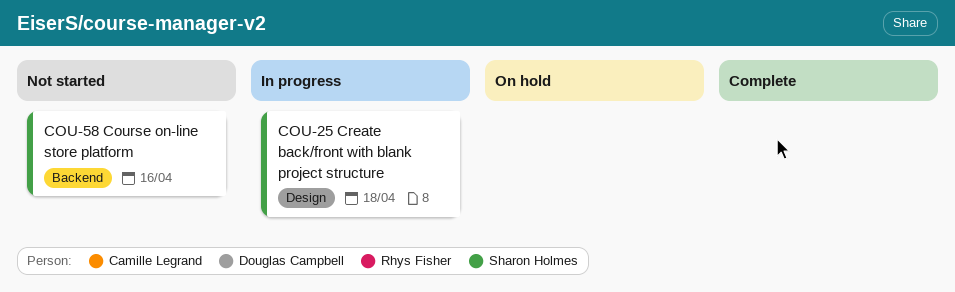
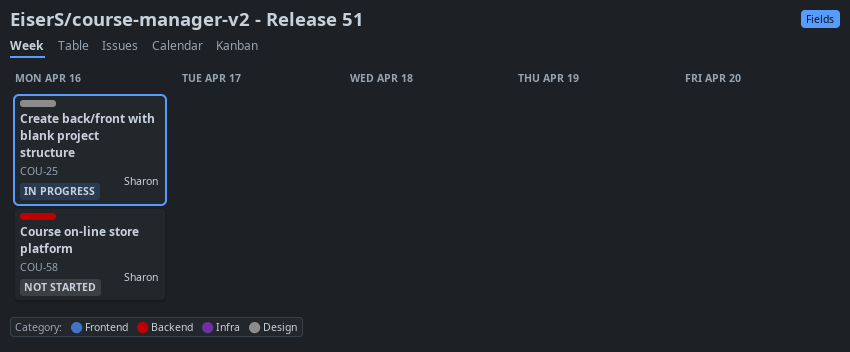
COU-25, due: Apr 18 -> Apr 16

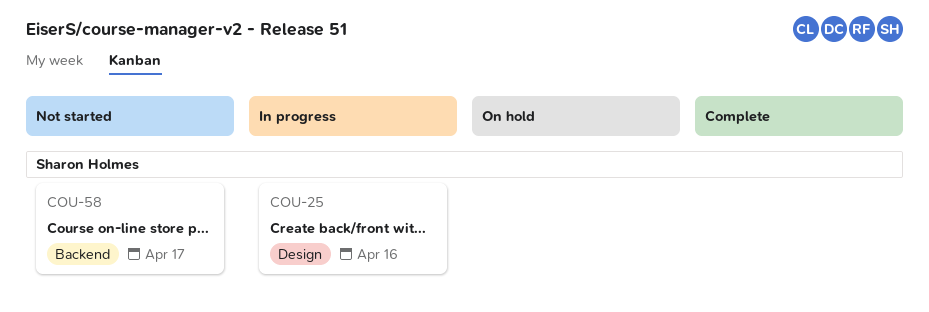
COU-58, due: Apr 16 -> Apr 17

